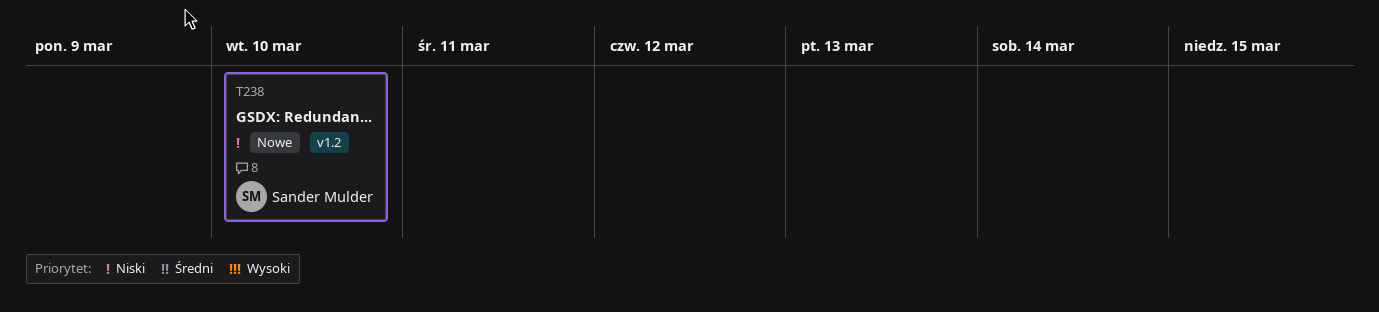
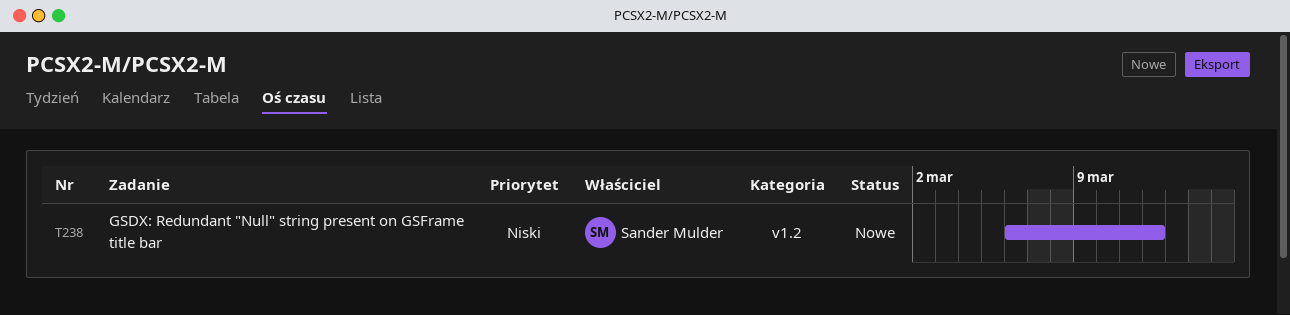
T238, due: Mar 10 -> Mar 12

